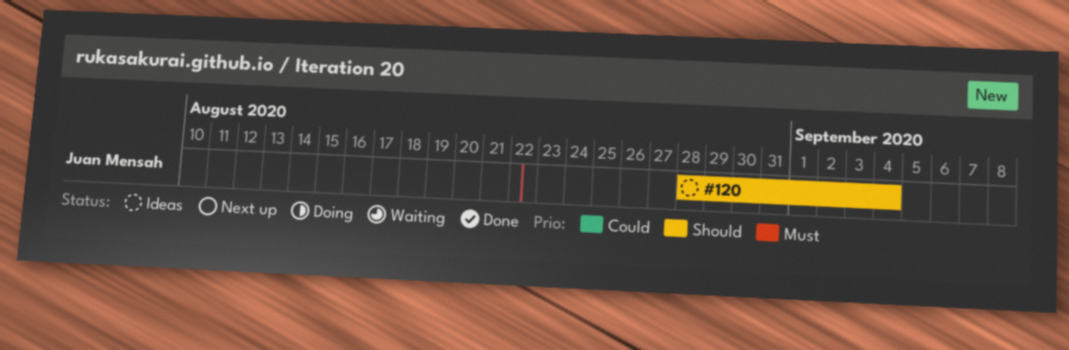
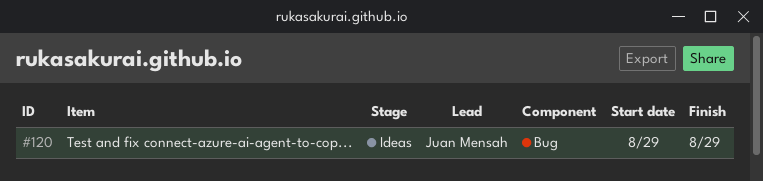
#120, start: Aug 28 -> Aug 29
#120, due: Sep 4 -> Aug 29

